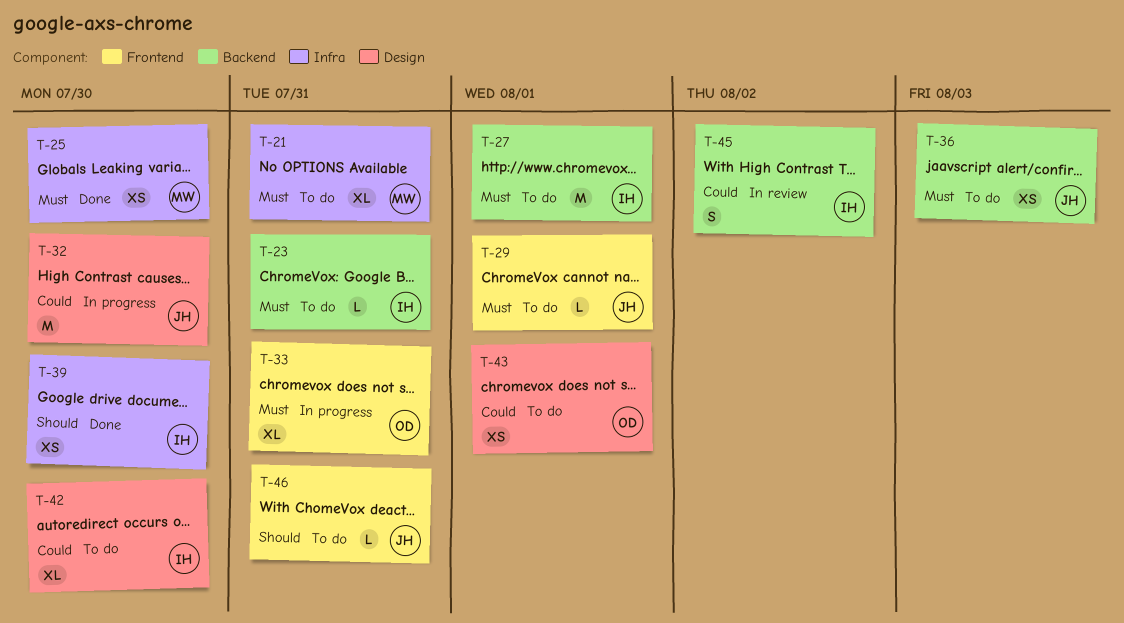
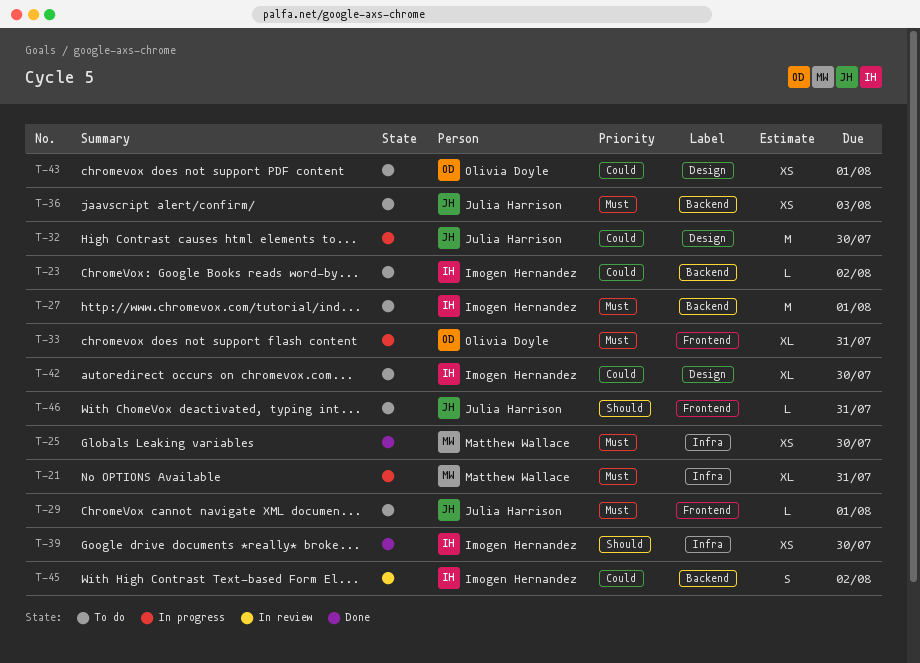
T-21, status: To do -> In progress
T-23, priority: Must -> Could
T-23, due: Jul 31 -> Aug 2

